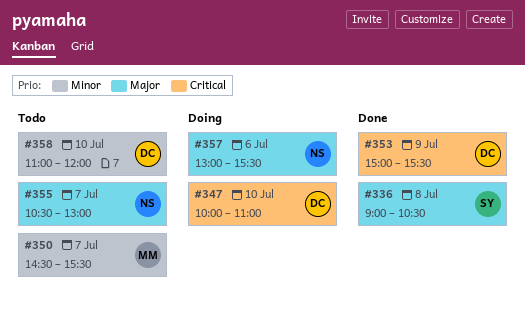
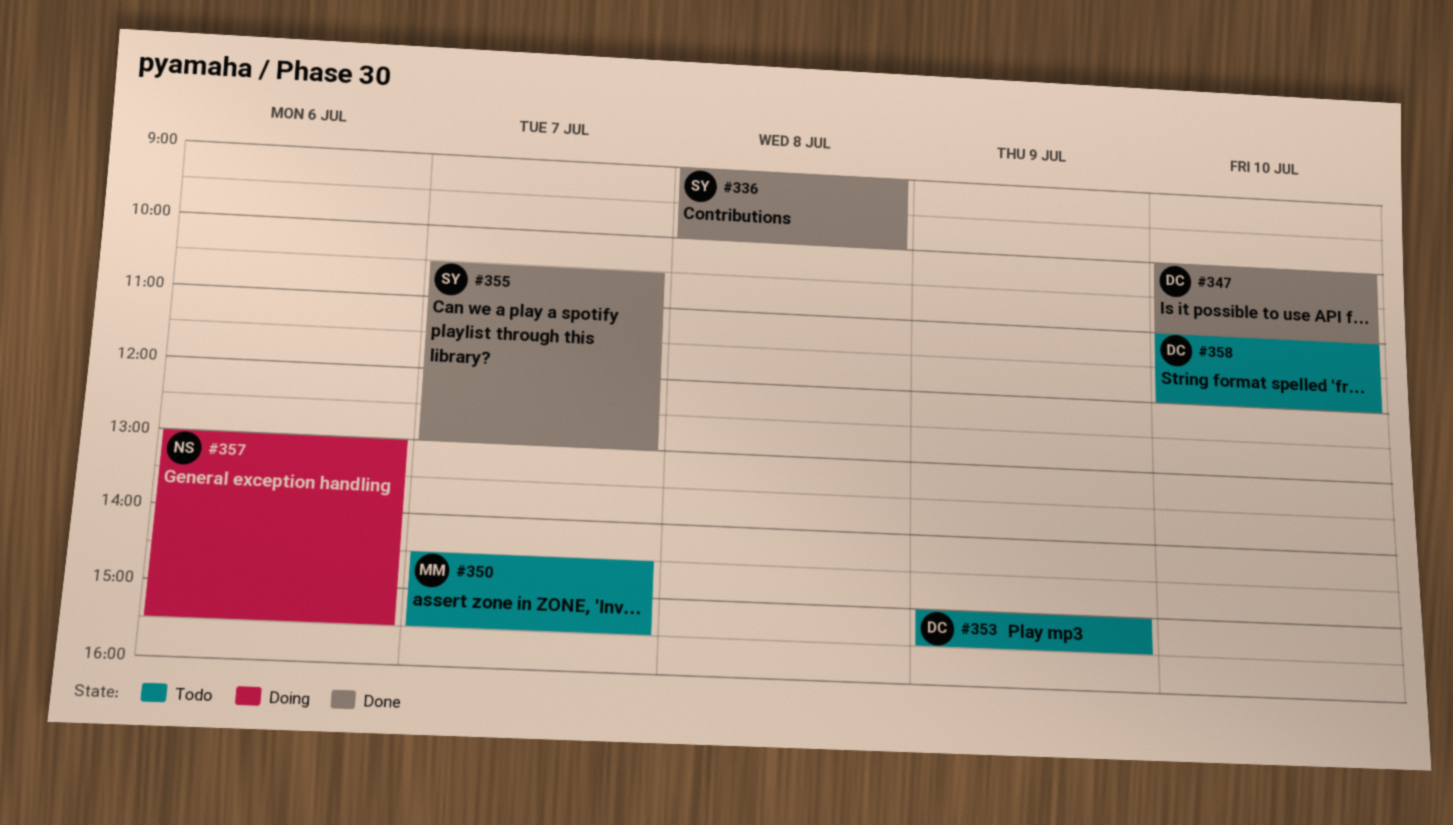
#336, ends: 10:30 -> 10:00
#347, status: Doing -> Done
#353, status: Done -> Todo
#355, status: Todo -> Done
#355, owner: NS -> SY

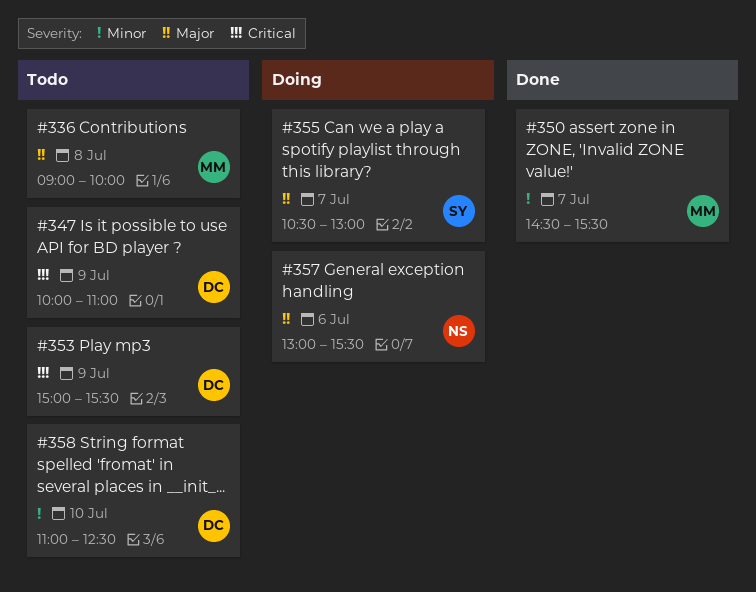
#336, status: Done -> Todo
#336, owner: SY -> MM
#347, status: Done -> Todo
#347, day: Jul 10 -> Jul 9
#350, status: Todo -> Done
#355, status: Done -> Doing
#358, ends: 12:00 -> 12:30

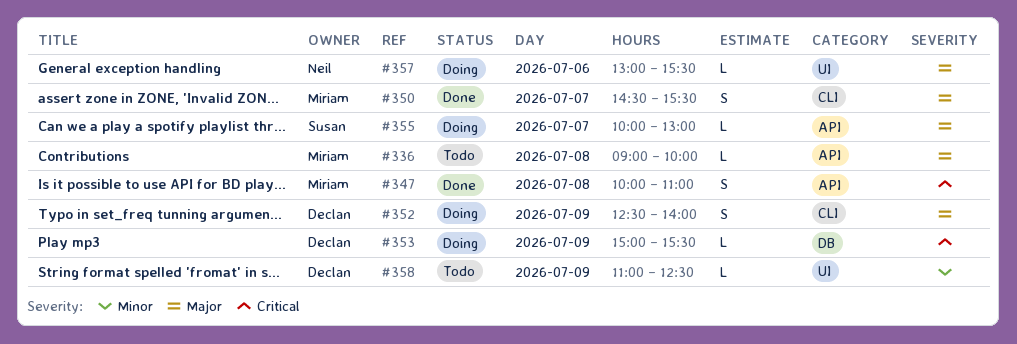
#347, status: Todo -> Done
#347, owner: Declan -> Miriam
#347, day: Jul 9 -> Jul 8
#350, priority: Minor -> Major
#352: none -> present
#353, status: Todo -> Doing
#355, begins: 10:30 -> 10:00
#358, day: Jul 10 -> Jul 9

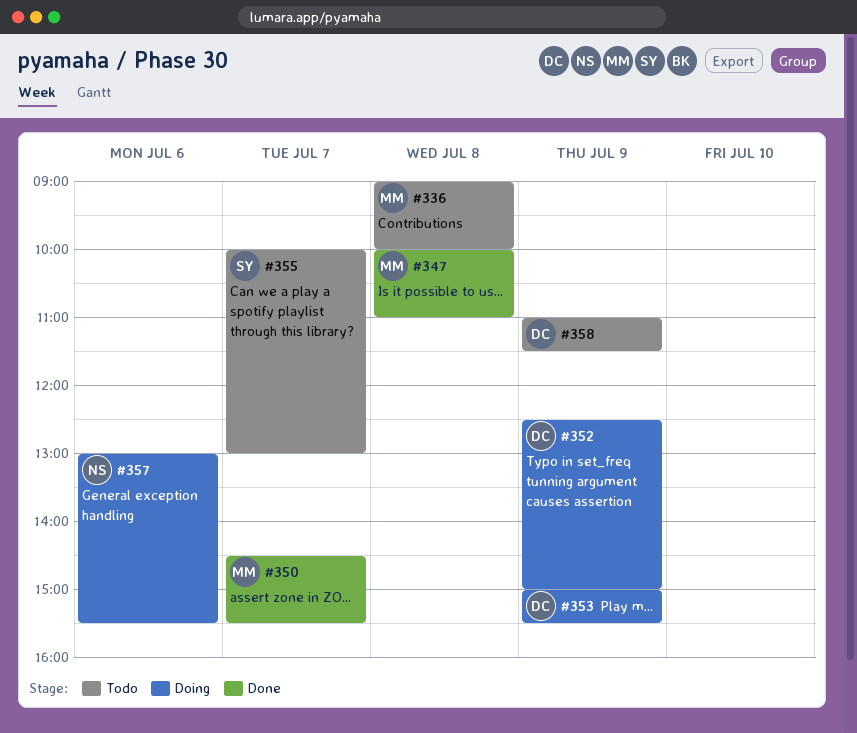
#352, ends: 14:00 -> 15:00
#355, status: Doing -> Todo
#358, ends: 12:30 -> 11:30

